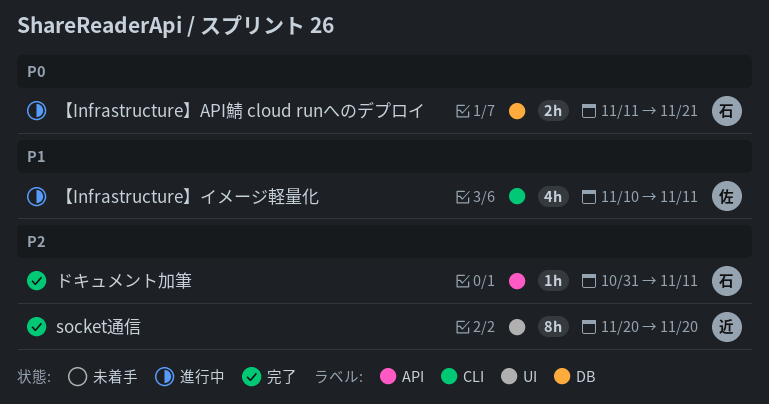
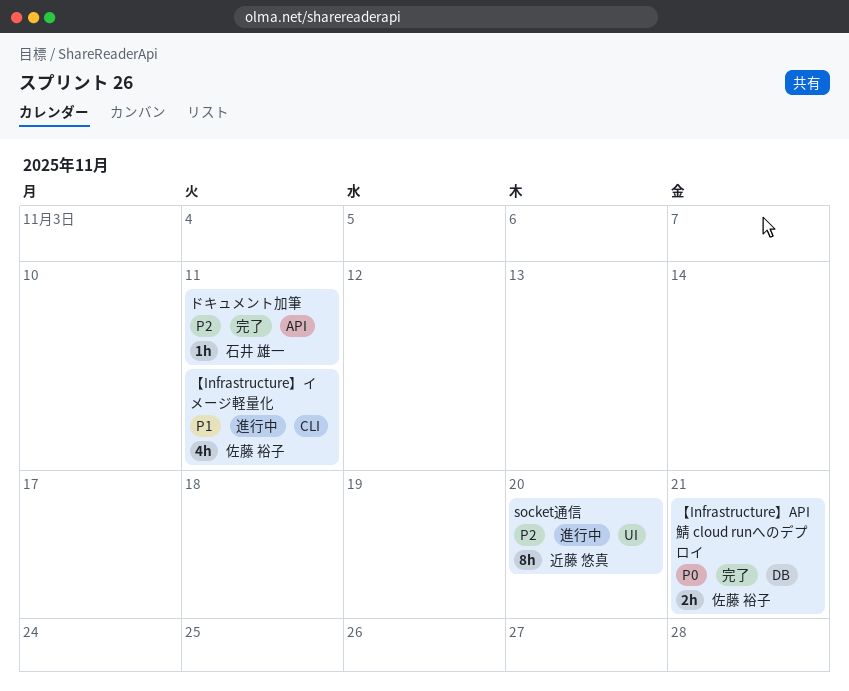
socket通信, status: 完了 -> 進行中
【Infrastructure】API鯖 cloud runへのデプロイ, status: 進行中 -> 完了
【Infrastructure】API鯖 cloud runへのデプロイ, owner: 石井 雄一 -> 佐藤 裕子

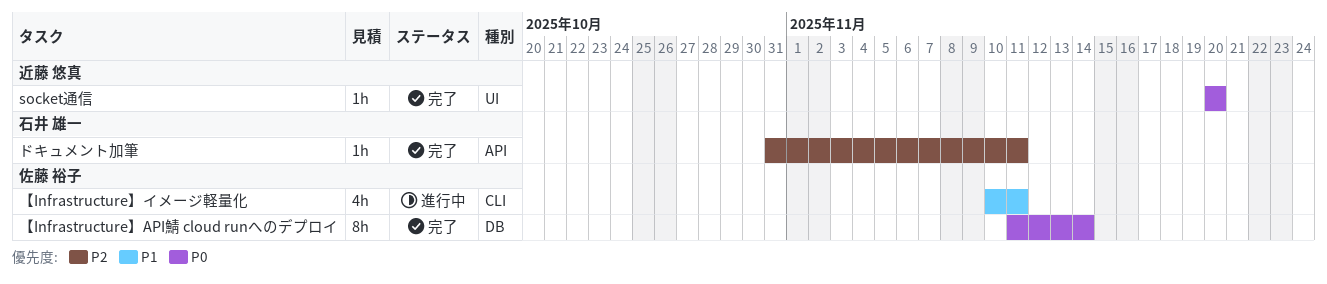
socket通信, status: 進行中 -> 完了
socket通信, priority: P2 -> P0
socket通信, estimate: 8h -> 1h
【Infrastructure】API鯖 cloud runへのデプロイ, estimate: 2h -> 8h
【Infrastructure】API鯖 cloud runへのデプロイ, due: Nov 21 -> Nov 14

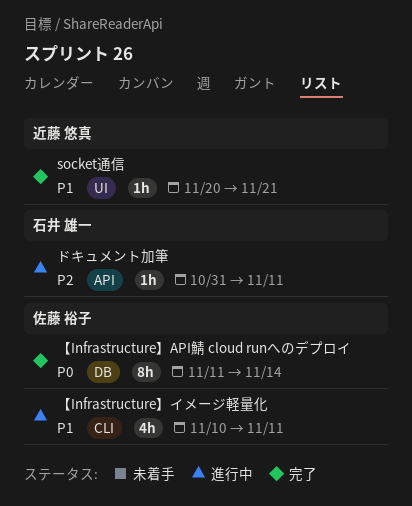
socket通信, priority: P0 -> P1
socket通信, due: Nov 20 -> Nov 21
ドキュメント加筆, status: 完了 -> 進行中

